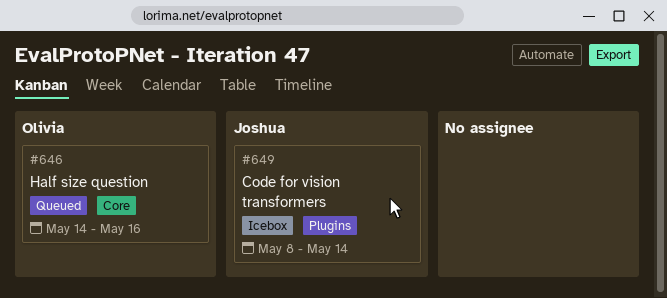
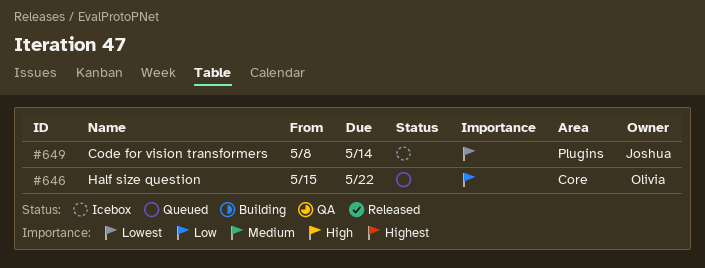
#646, start: May 14 -> May 15
#646, due: May 16 -> May 22

